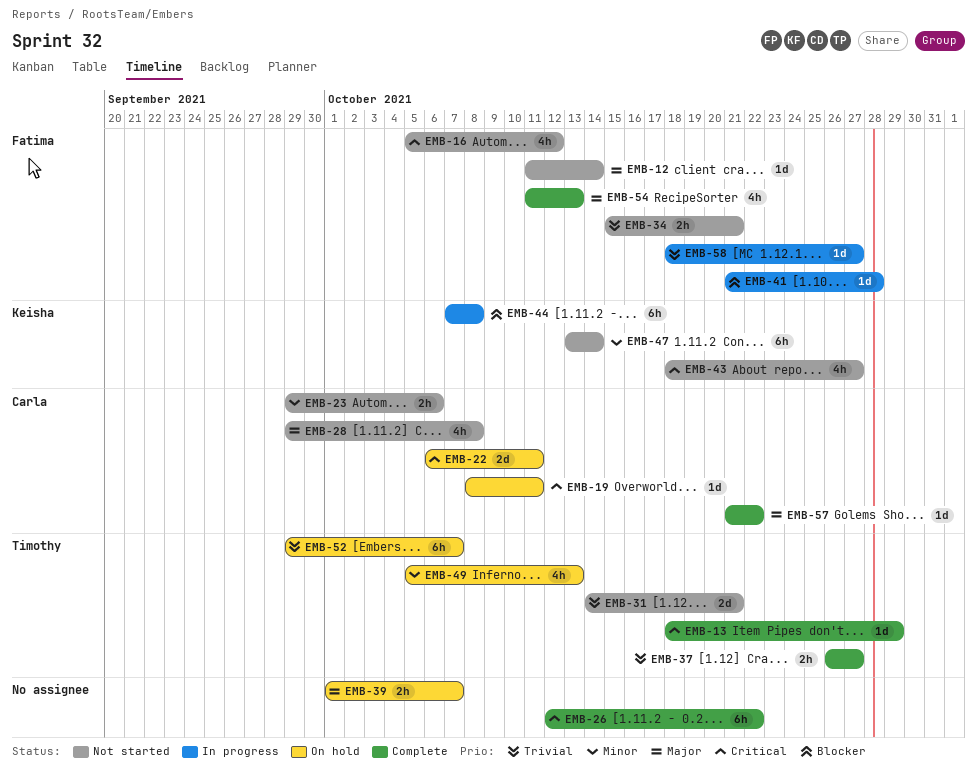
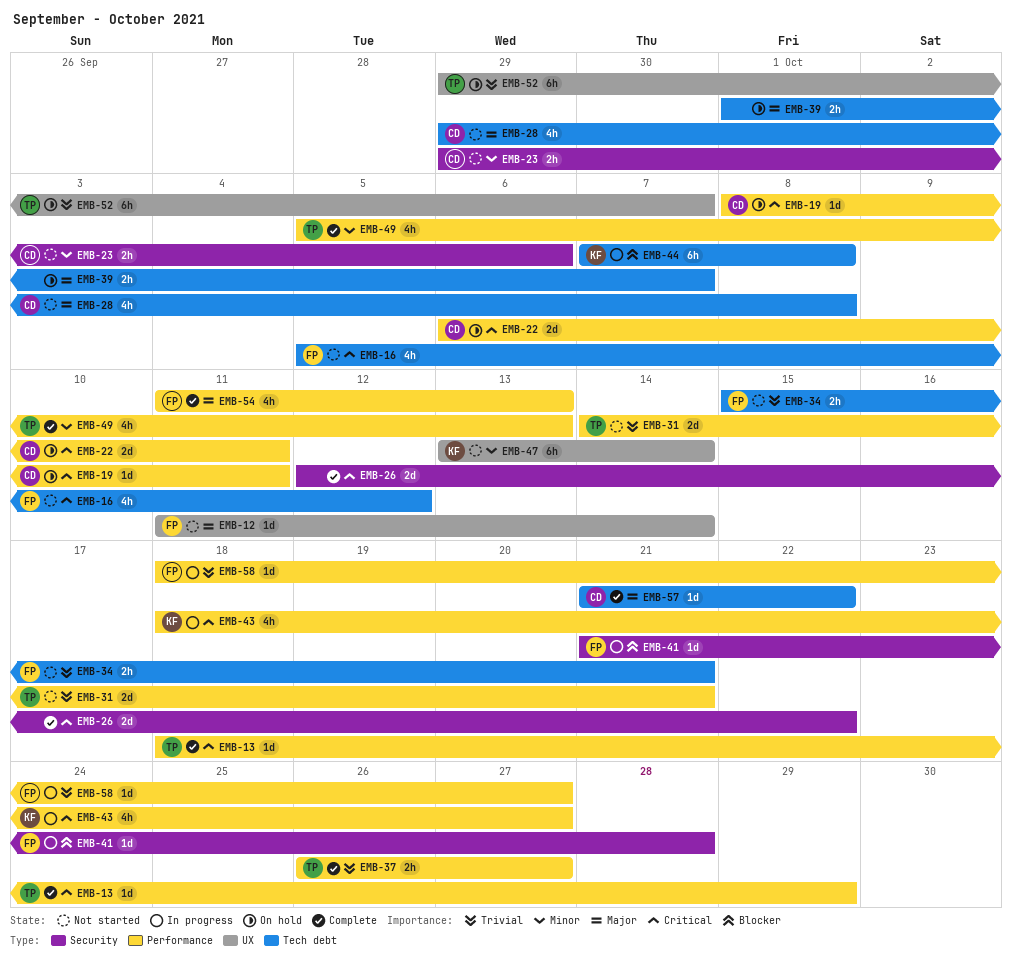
EMB-26, estimate: 6h -> 2d
EMB-43, status: Not started -> In progress
EMB-49, status: On hold -> Complete

